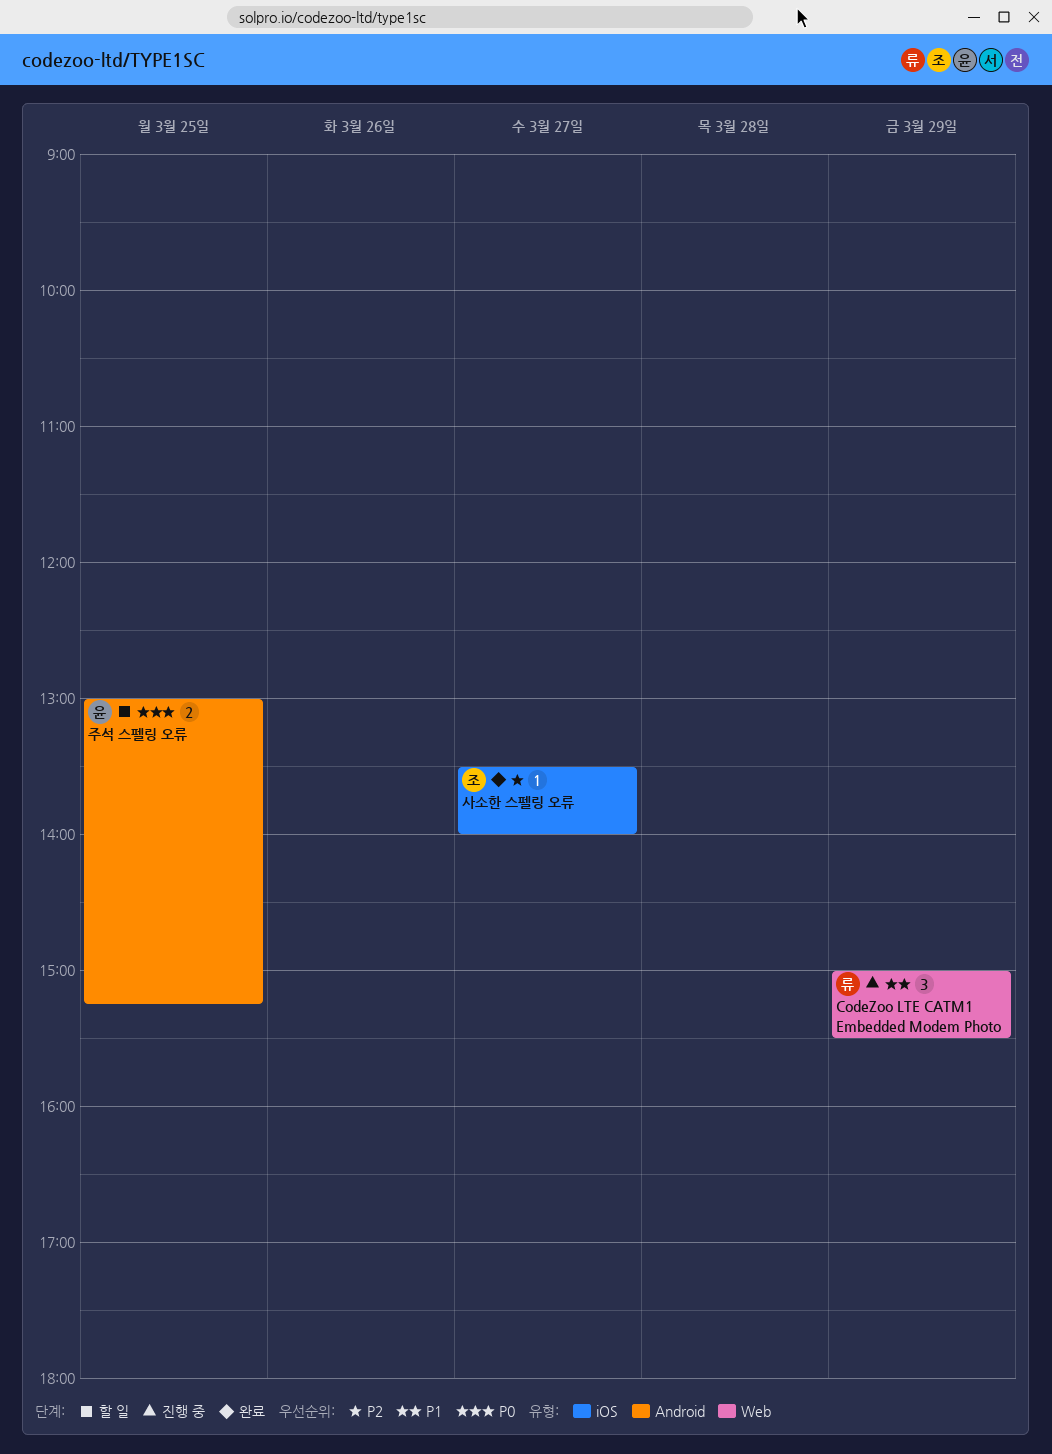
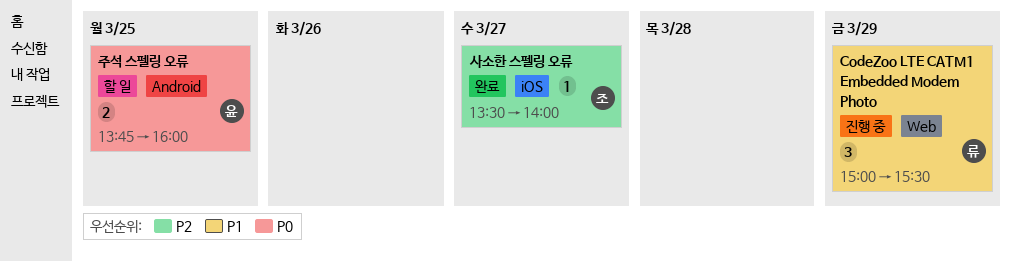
주석 스펠링 오류, begins: 13:00 -> 13:45
주석 스펠링 오류, ends: 15:15 -> 16:00

